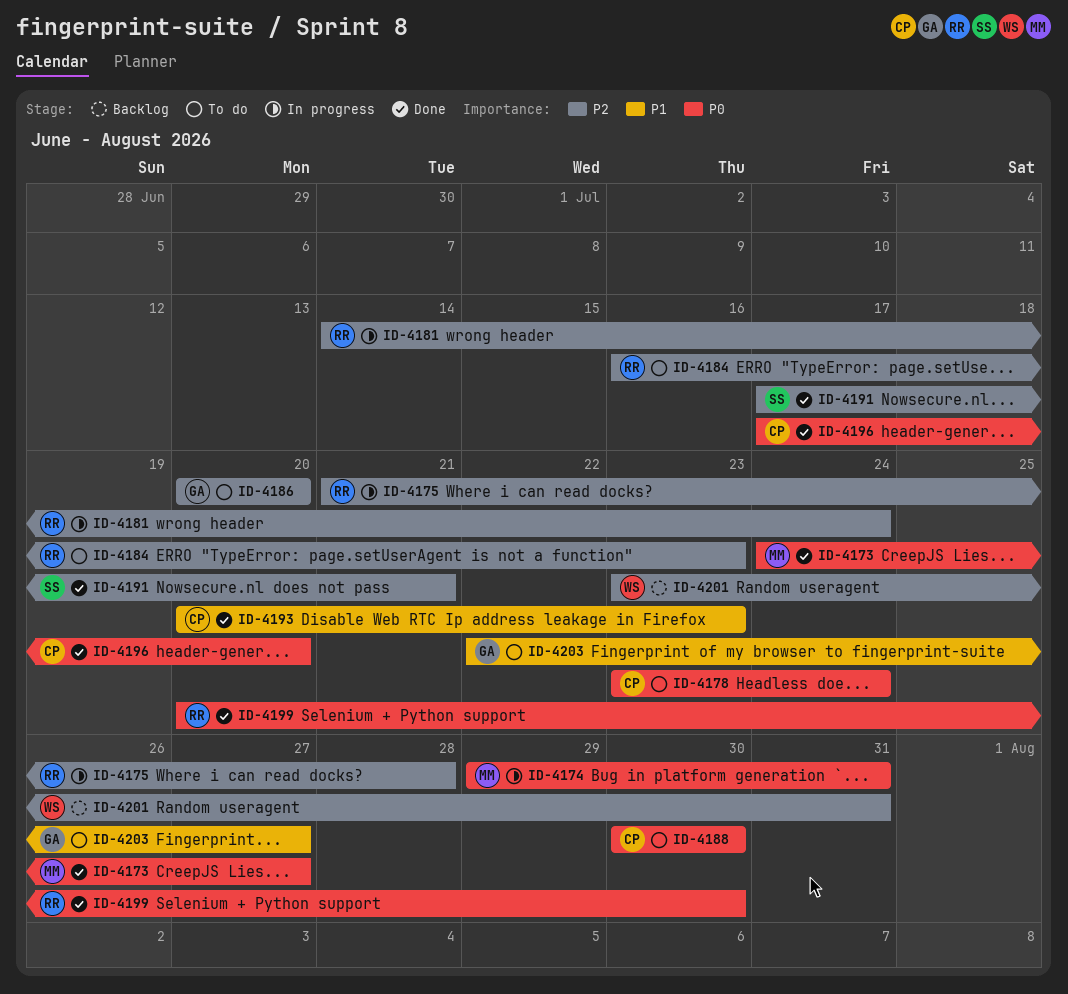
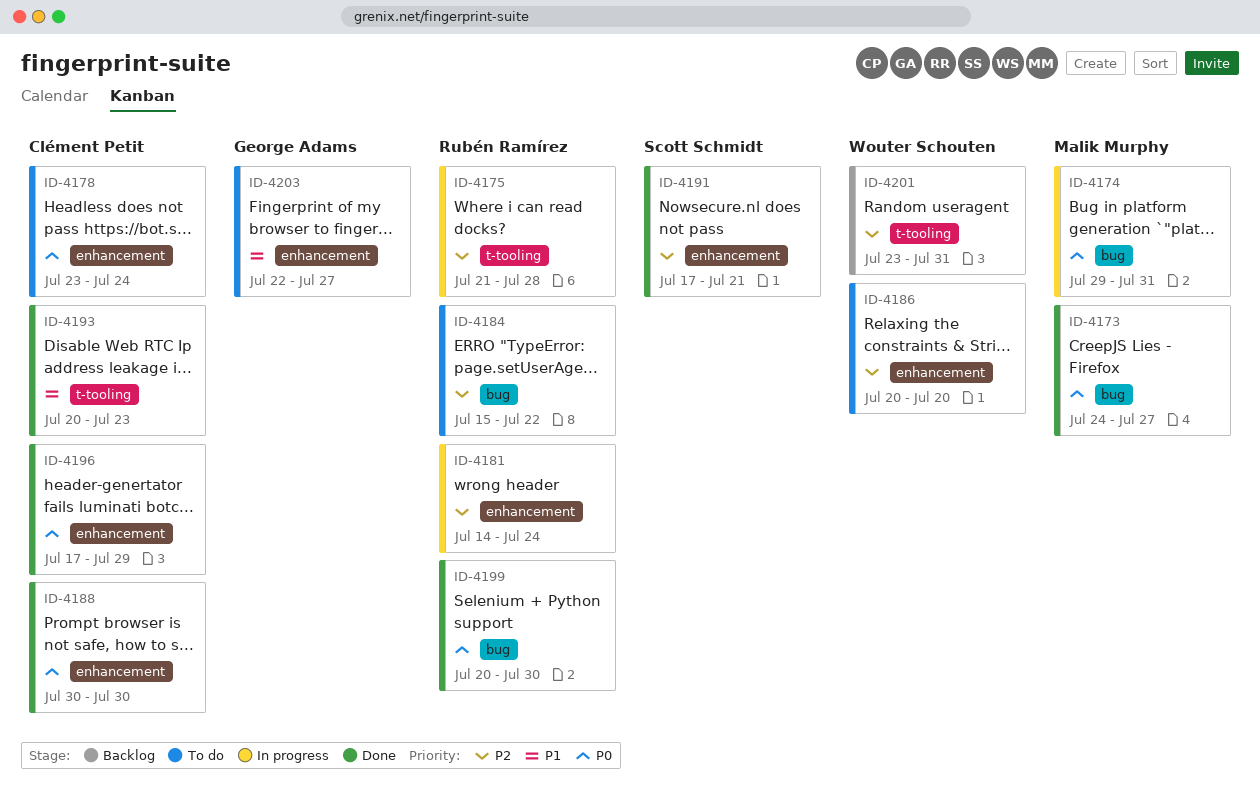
ID-4184, start: Jul 16 -> Jul 15
ID-4184, due: Jul 23 -> Jul 22
ID-4186, owner: George Adams -> Wouter Schouten
ID-4188, status: To do -> Done
ID-4196, due: Jul 20 -> Jul 29

